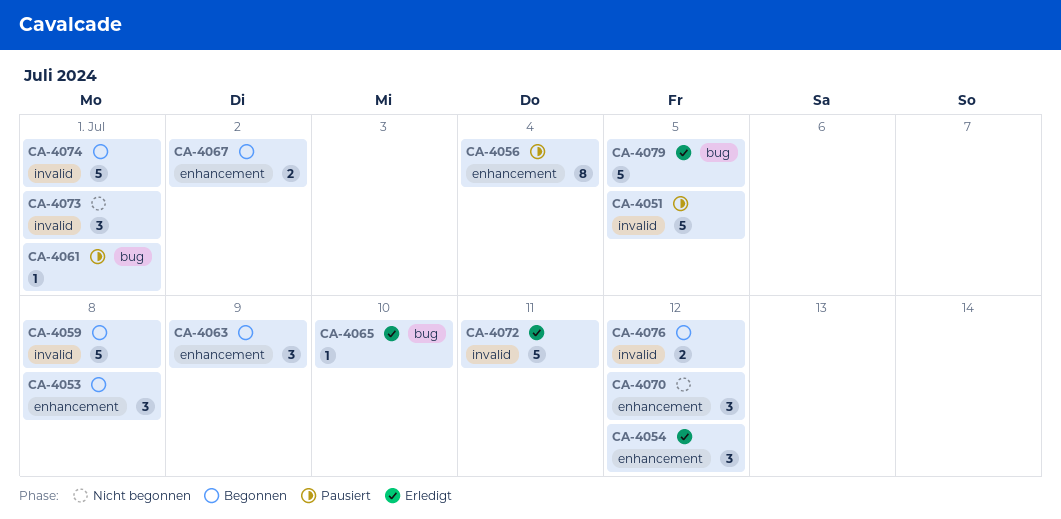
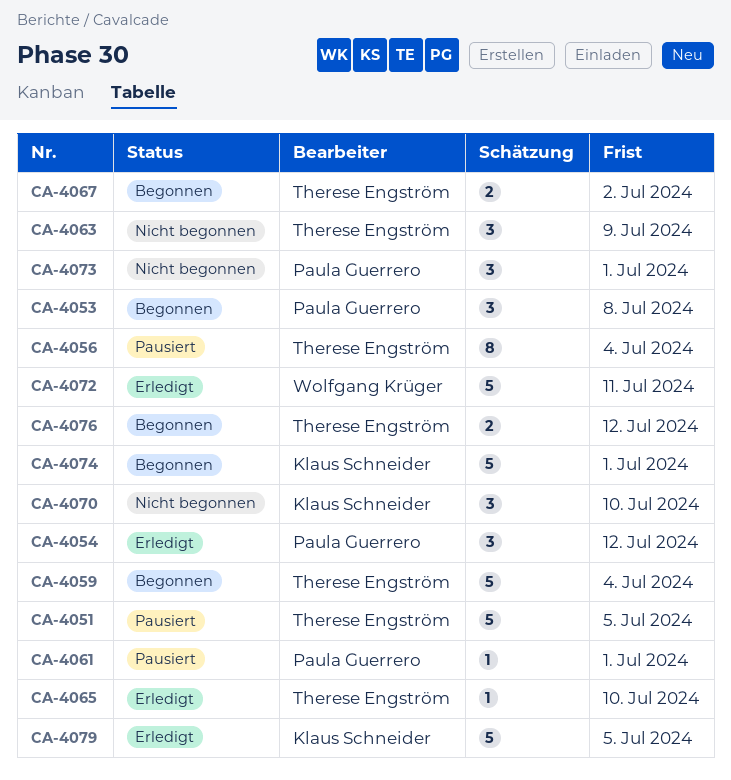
CA-4059, due: Jul 8 -> Jul 4
CA-4063, status: Begonnen -> Nicht begonnen
CA-4070, due: Jul 12 -> Jul 10

